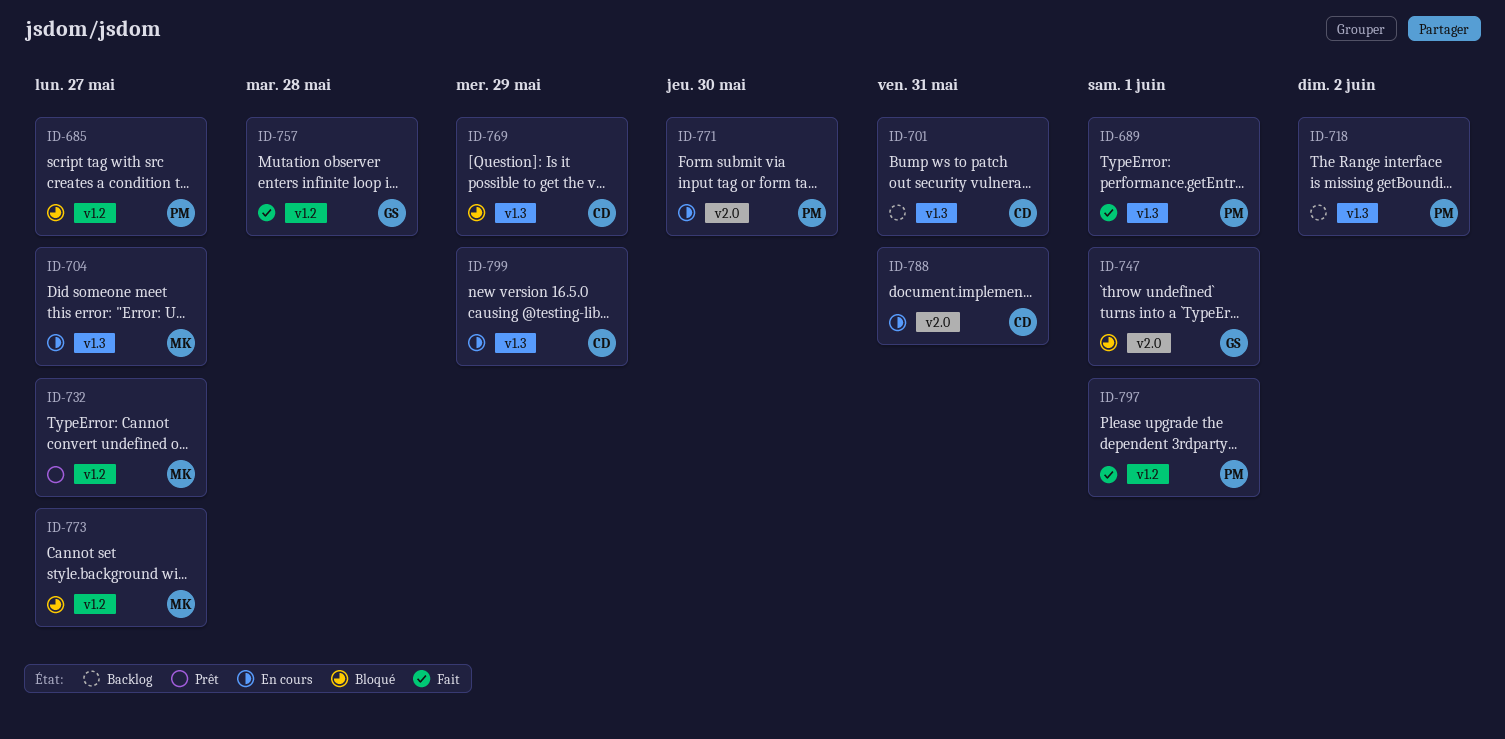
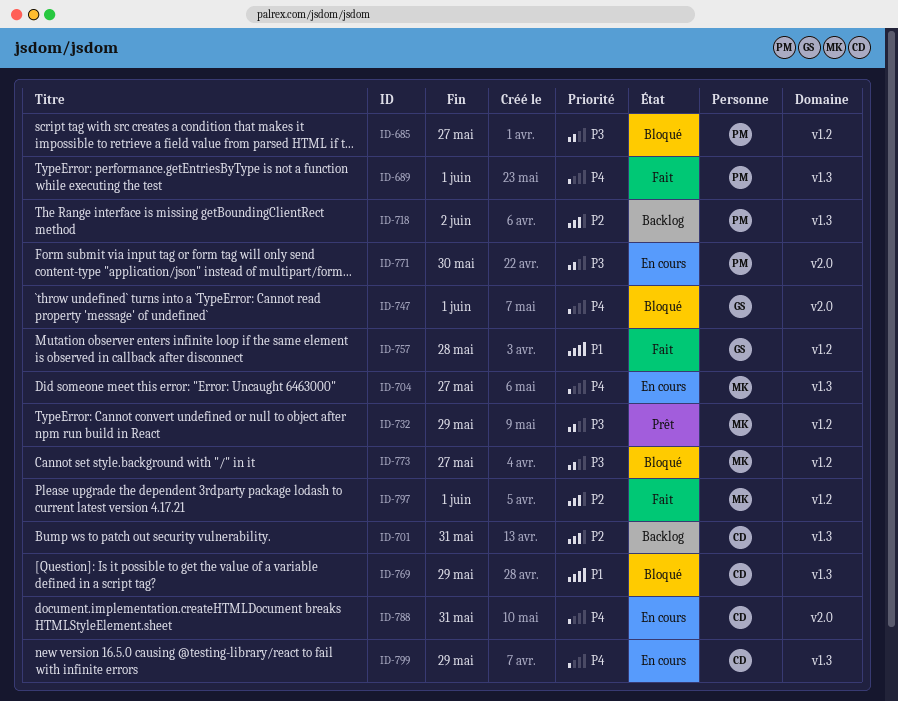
ID-732, due: May 27 -> May 29
ID-797, owner: PM -> MK

